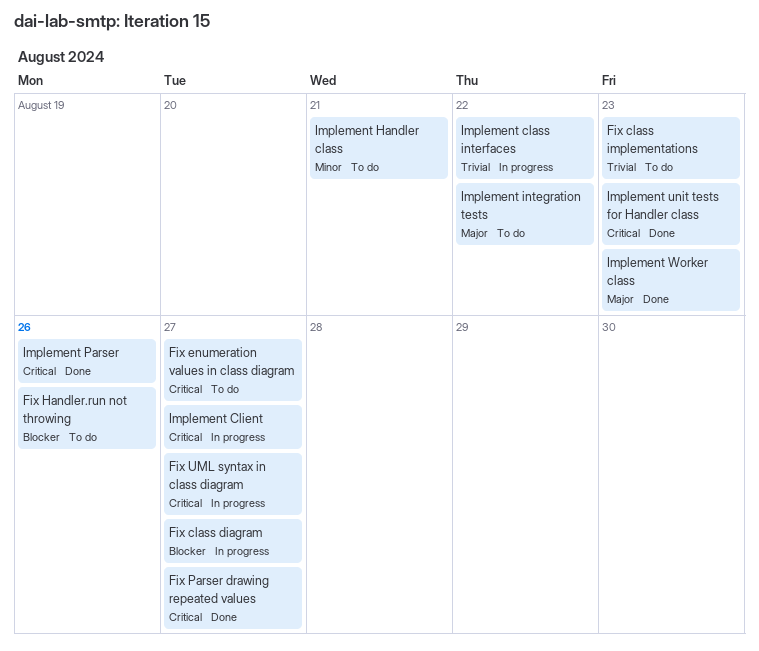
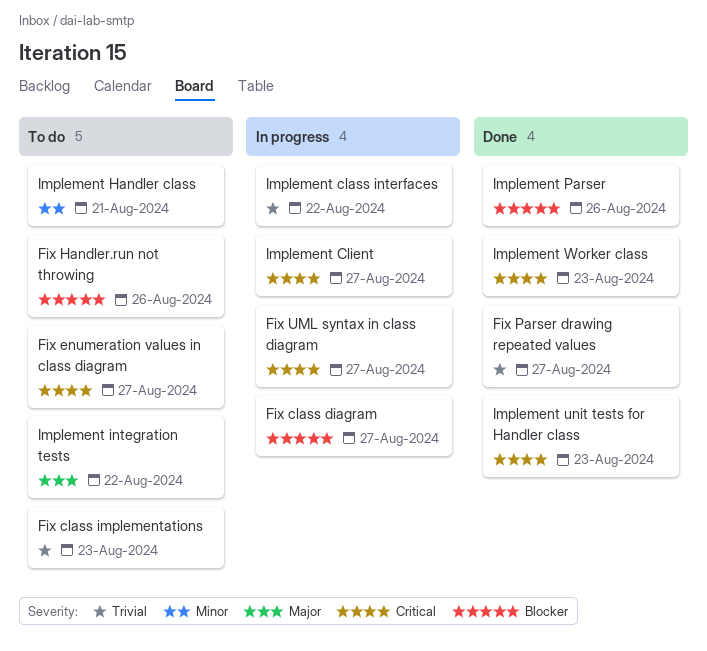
Fix Parser drawing repeated values, priority: Critical -> Trivial
Implement Parser, priority: Critical -> Blocker
Implement Worker class, priority: Major -> Critical

